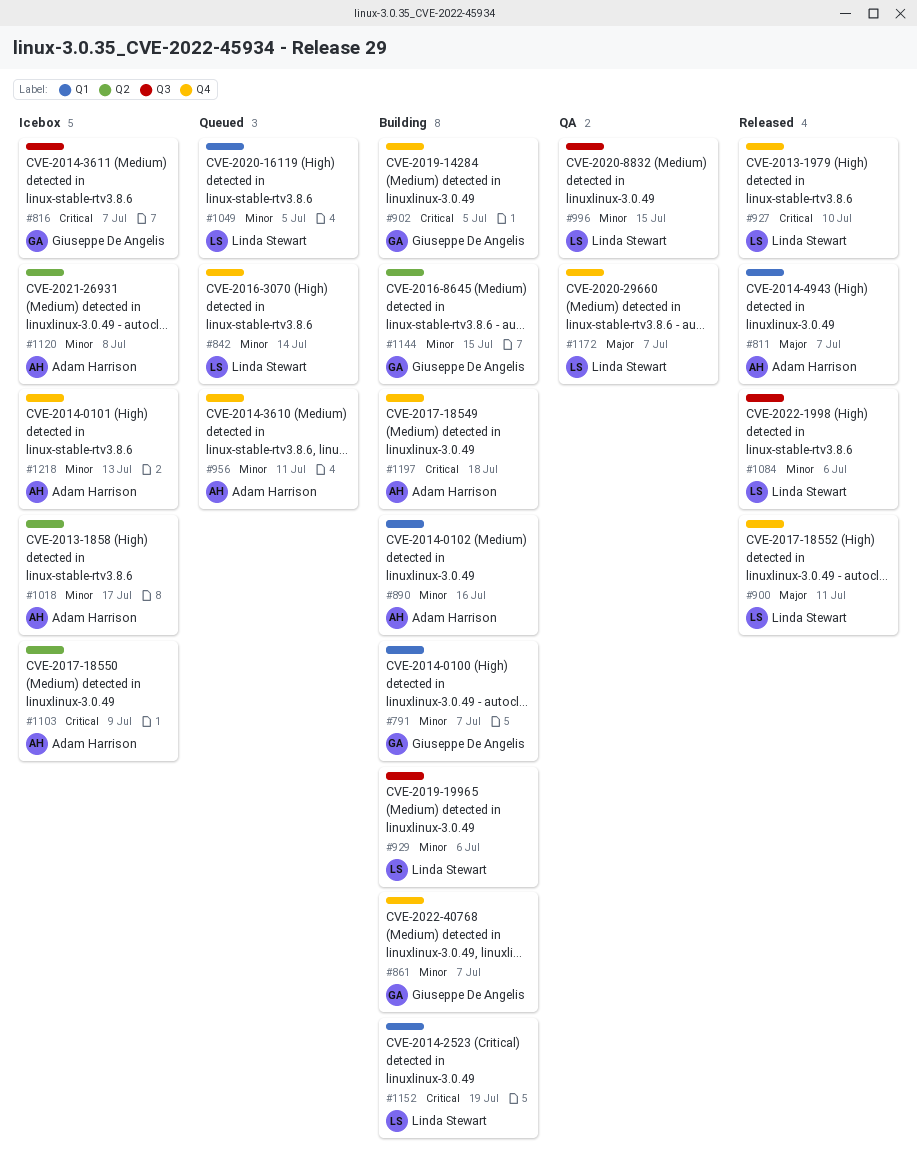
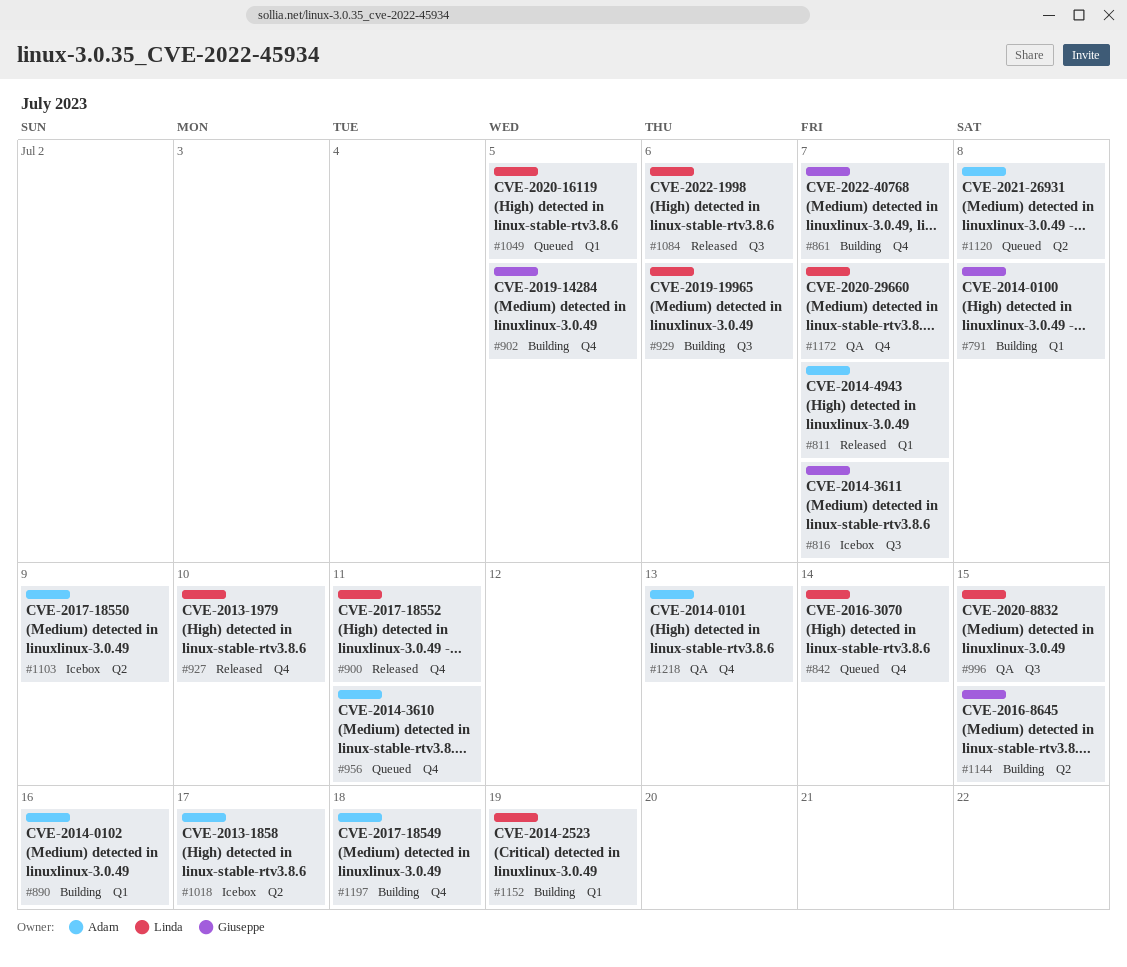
#791, due: Jul 7 -> Jul 8
#1120, status: Icebox -> Queued
#1218, status: Icebox -> QA

